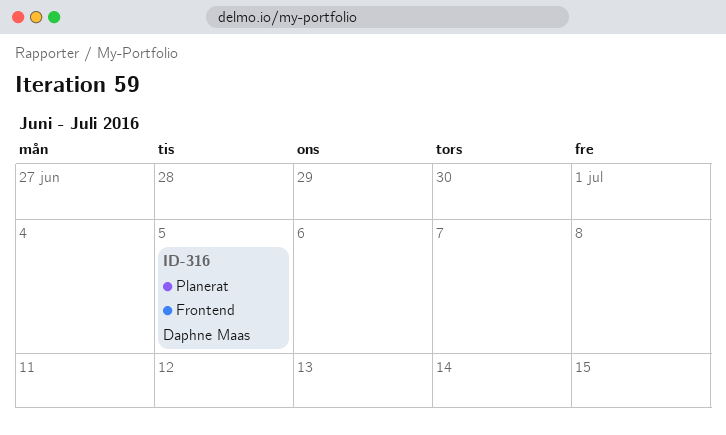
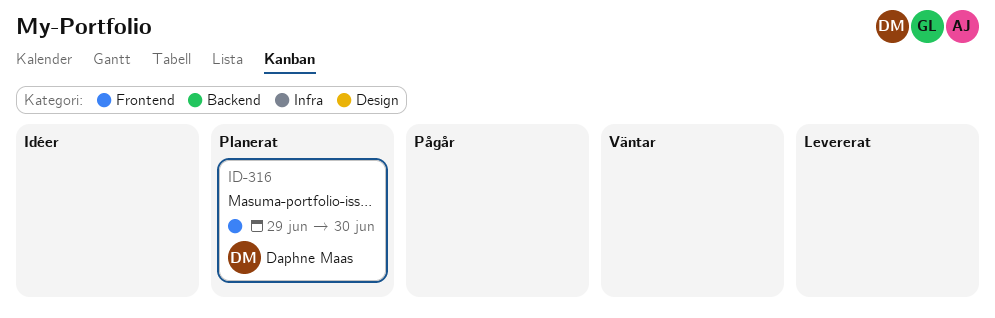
ID-316, due: Jul 5 -> Jun 30

